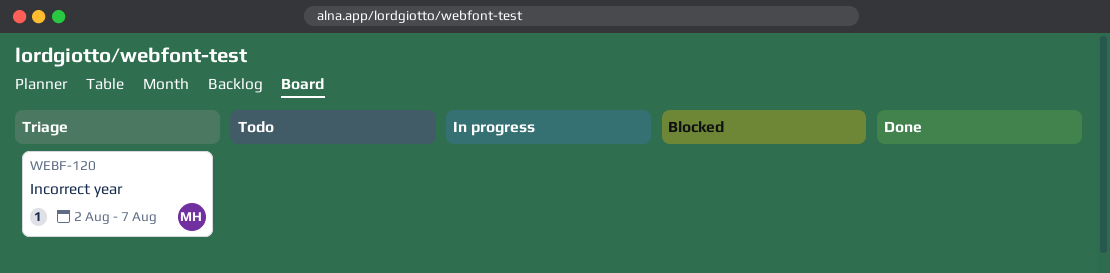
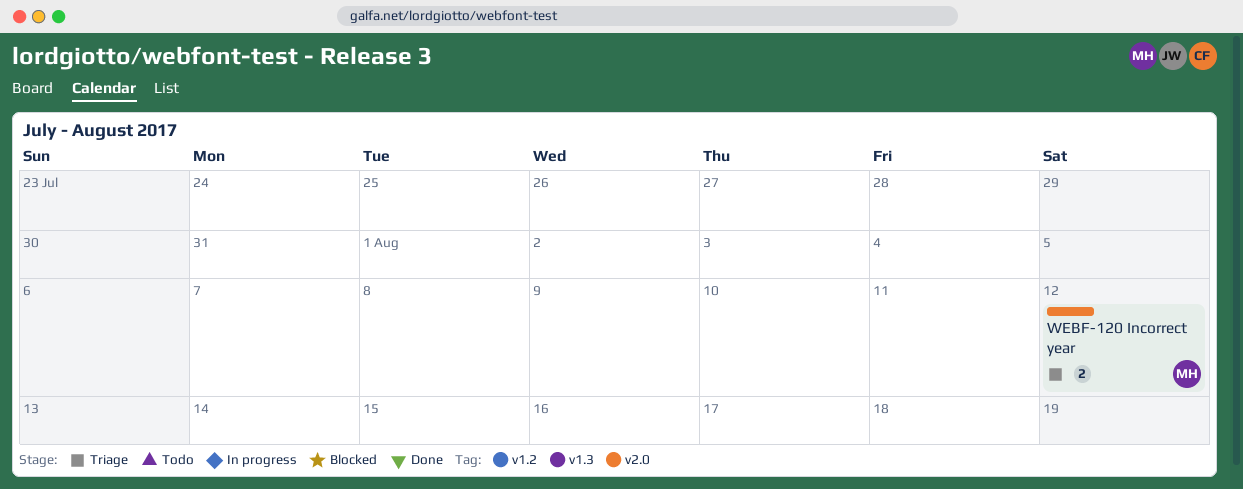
WEBF-120, estimate: 1 -> 2
WEBF-120, due: Aug 7 -> Aug 12

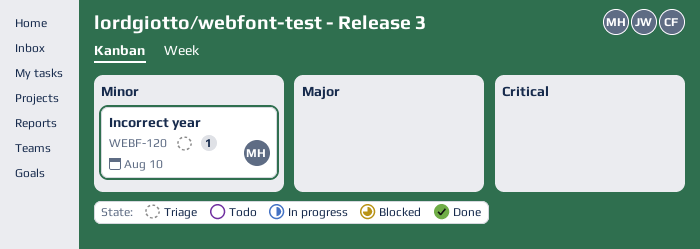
WEBF-120, estimate: 2 -> 1
WEBF-120, due: Aug 12 -> Aug 10

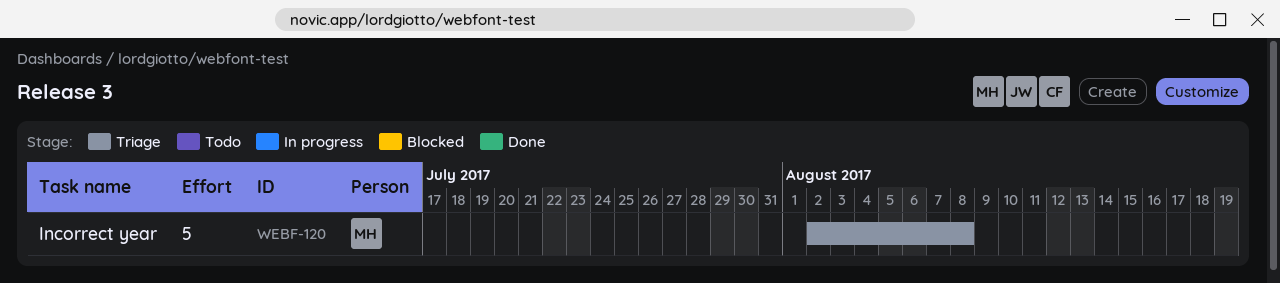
WEBF-120, estimate: 1 -> 5
WEBF-120, due: Aug 10 -> Aug 8

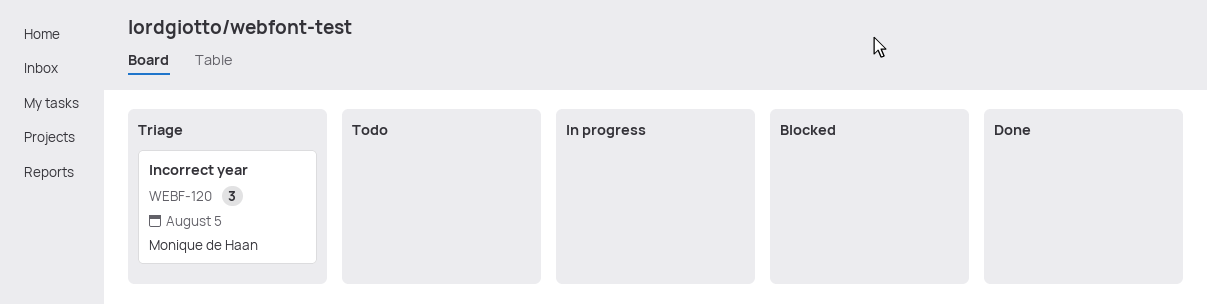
WEBF-120, estimate: 5 -> 3
WEBF-120, due: Aug 8 -> Aug 5

